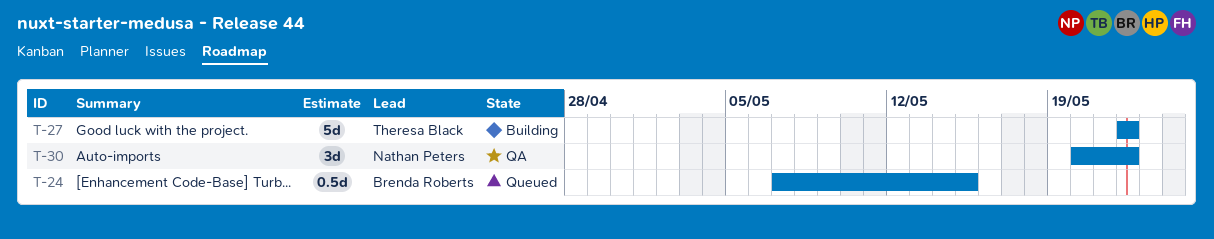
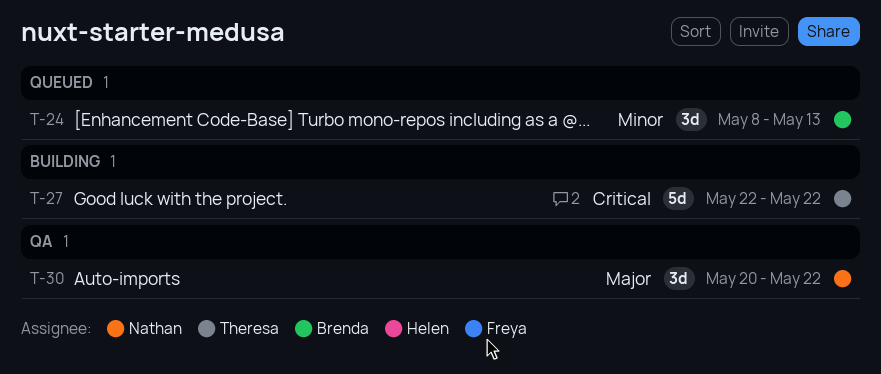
T-24, estimate: 0.5d -> 3d
T-24, start: May 7 -> May 8
T-24, due: May 15 -> May 13

